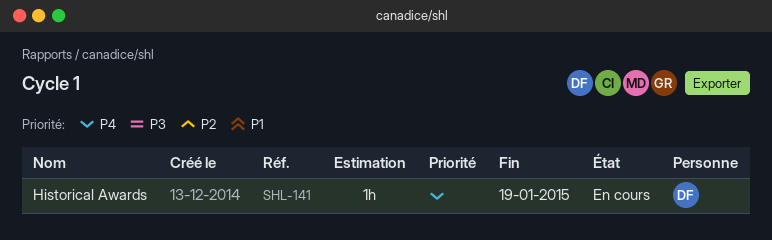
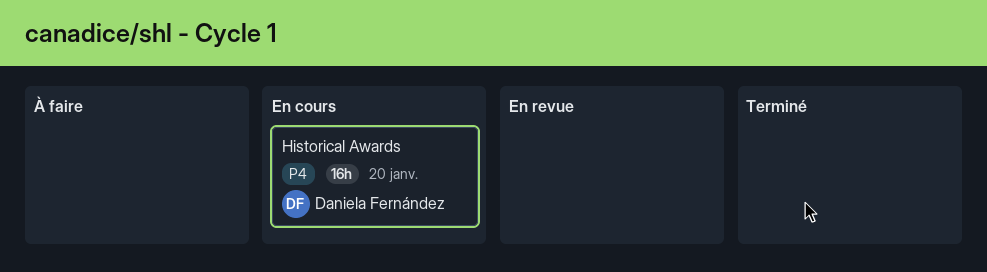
Historical Awards, estimate: 1h -> 16h
Historical Awards, due: Jan 19 -> Jan 20

